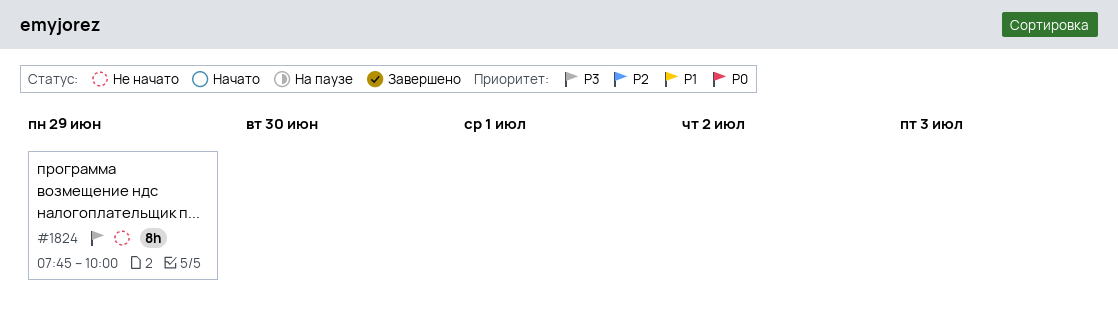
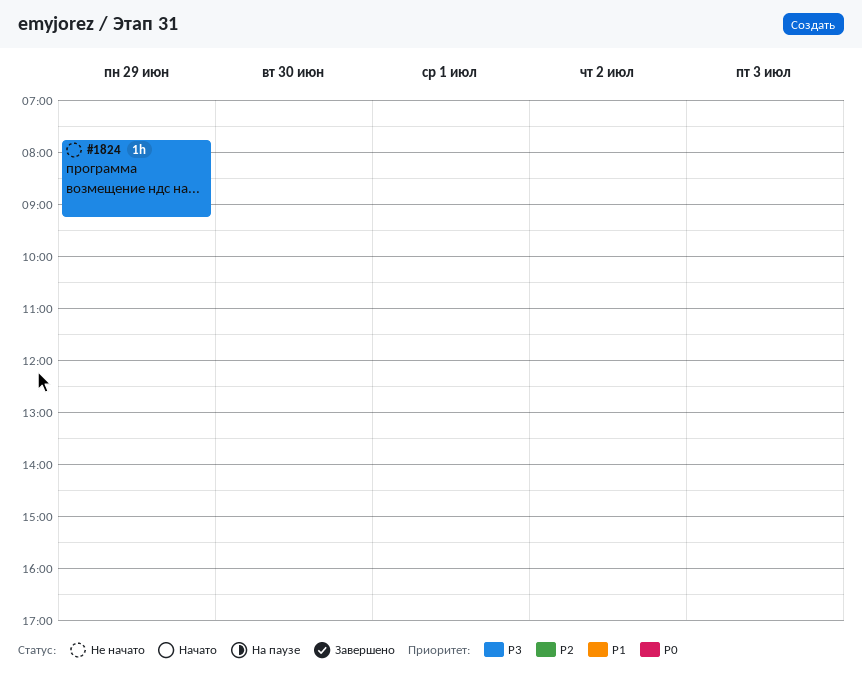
#1824, estimate: 8h -> 1h
#1824, ends: 10:00 -> 09:15

